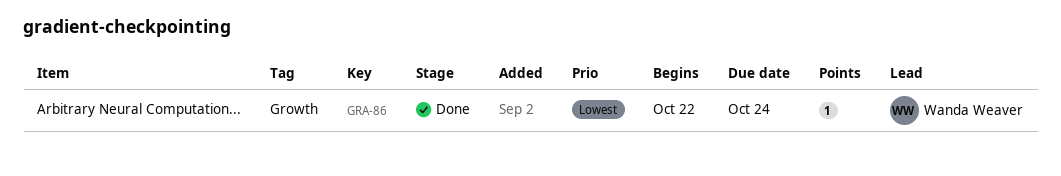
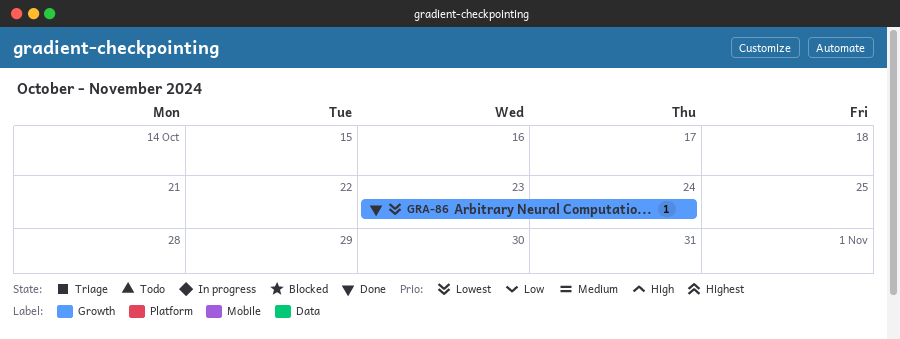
GRA-86, start: Oct 22 -> Oct 23

